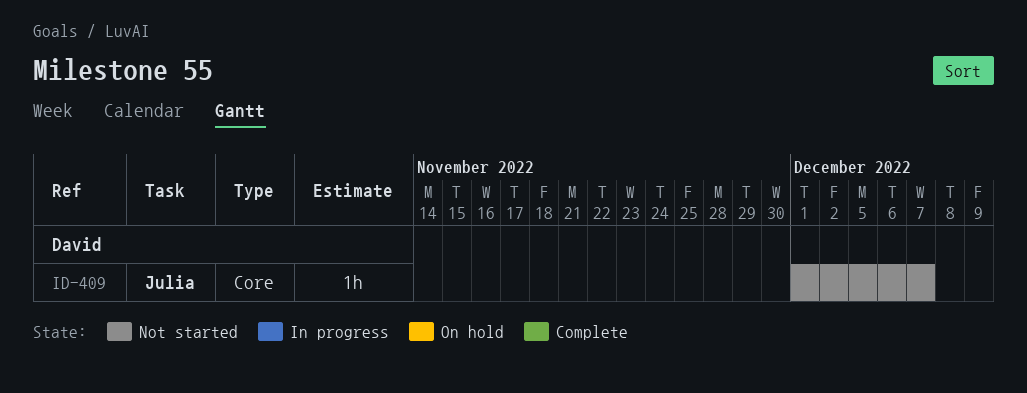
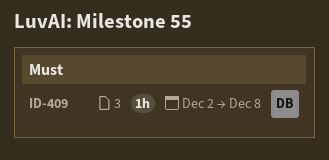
ID-409, start: Dec 1 -> Dec 2
ID-409, due: Dec 7 -> Dec 8

